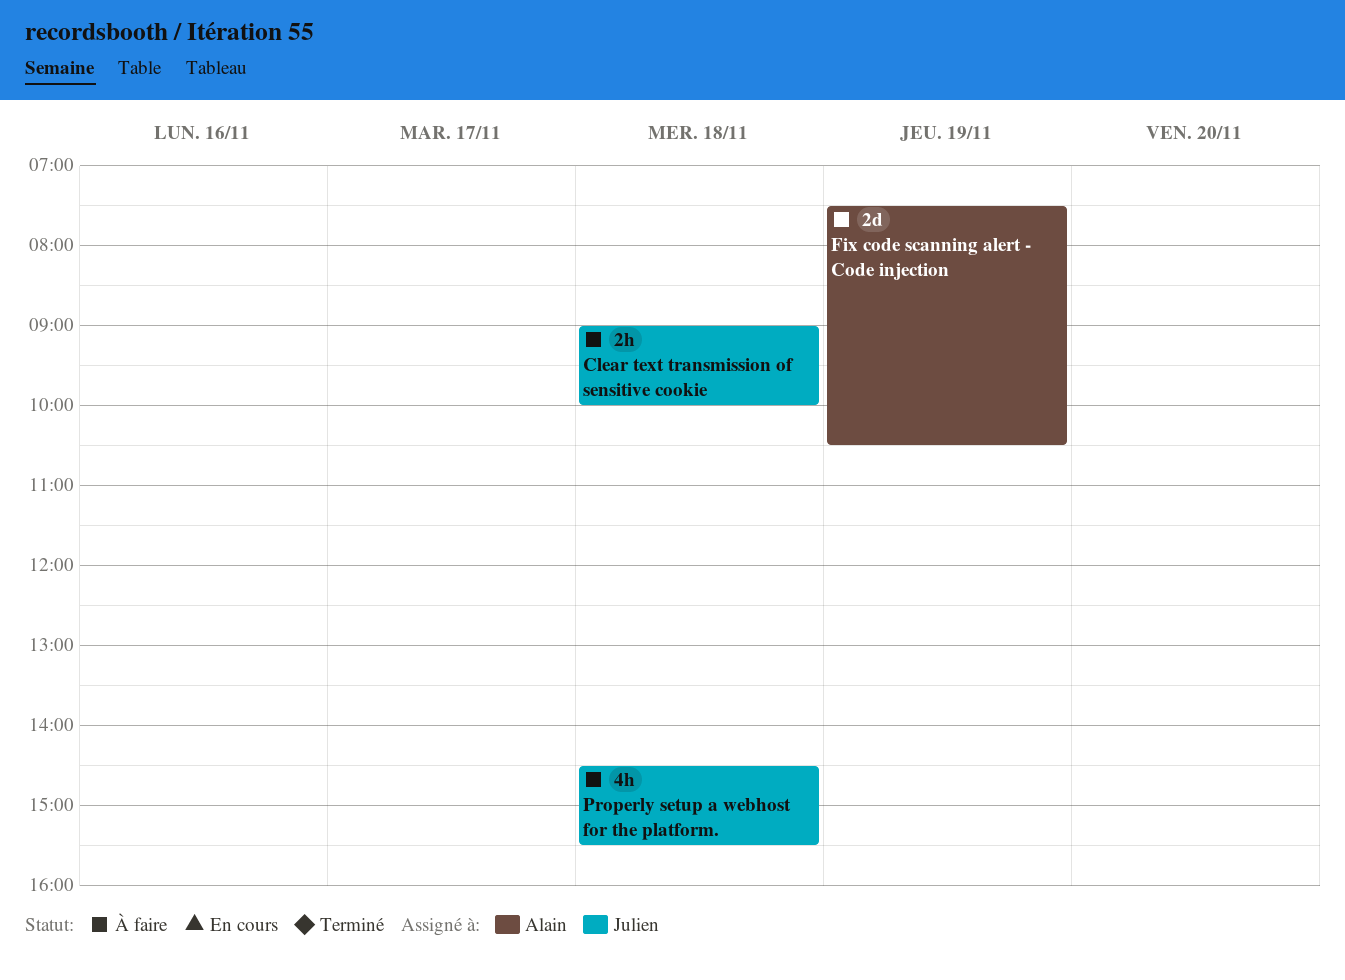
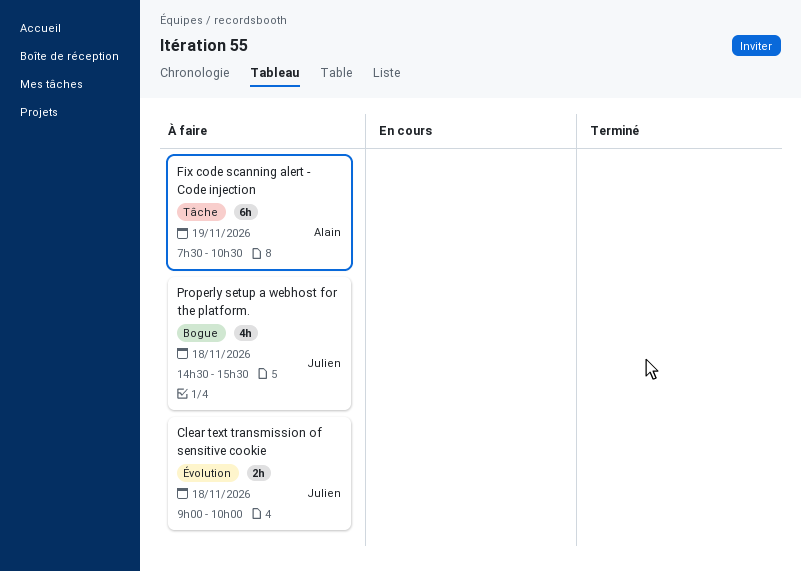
Fix code scanning alert - Code injection, estimate: 2d -> 6h

